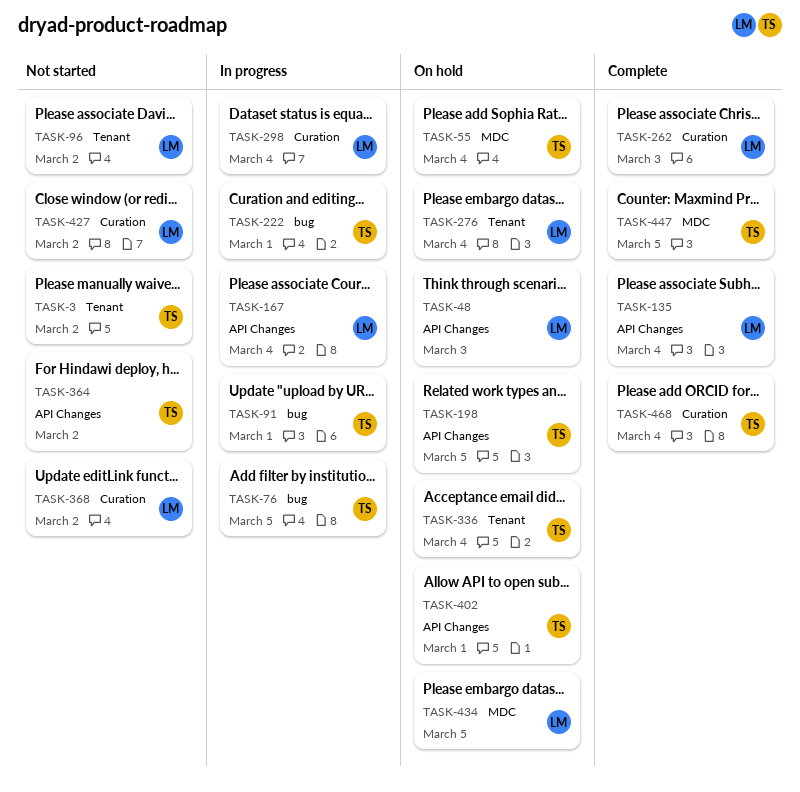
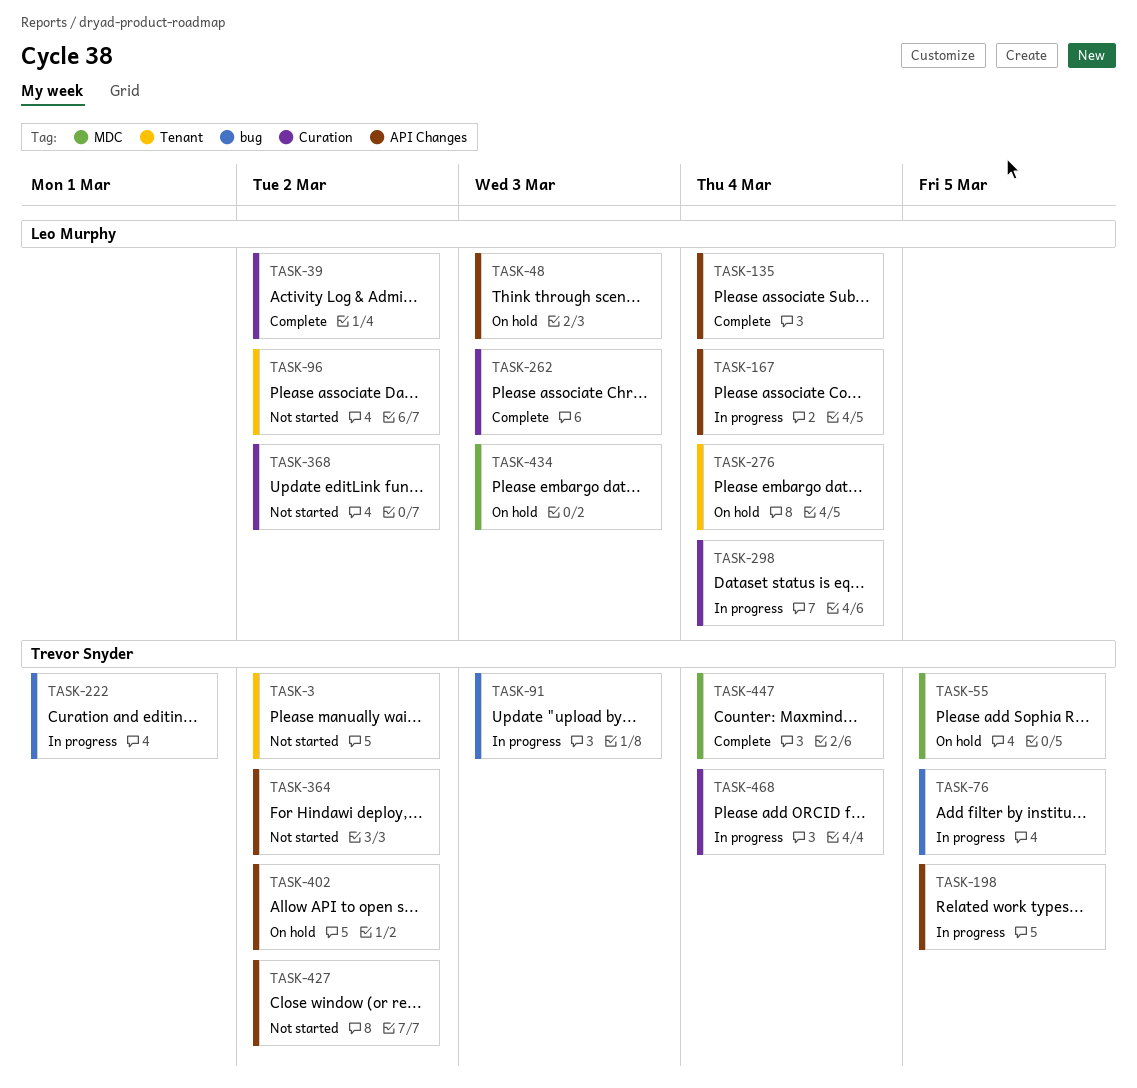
TASK-39: none -> present
TASK-55, due: Mar 4 -> Mar 5
TASK-91, due: Mar 1 -> Mar 3
TASK-198, status: On hold -> In progress
TASK-336: present -> none
TASK-402, due: Mar 1 -> Mar 2
TASK-427, owner: Leo Murphy -> Trevor Snyder
TASK-427, label: Curation -> API Changes
TASK-434, due: Mar 5 -> Mar 3
TASK-447, due: Mar 5 -> Mar 4
TASK-468, status: Complete -> In progress

